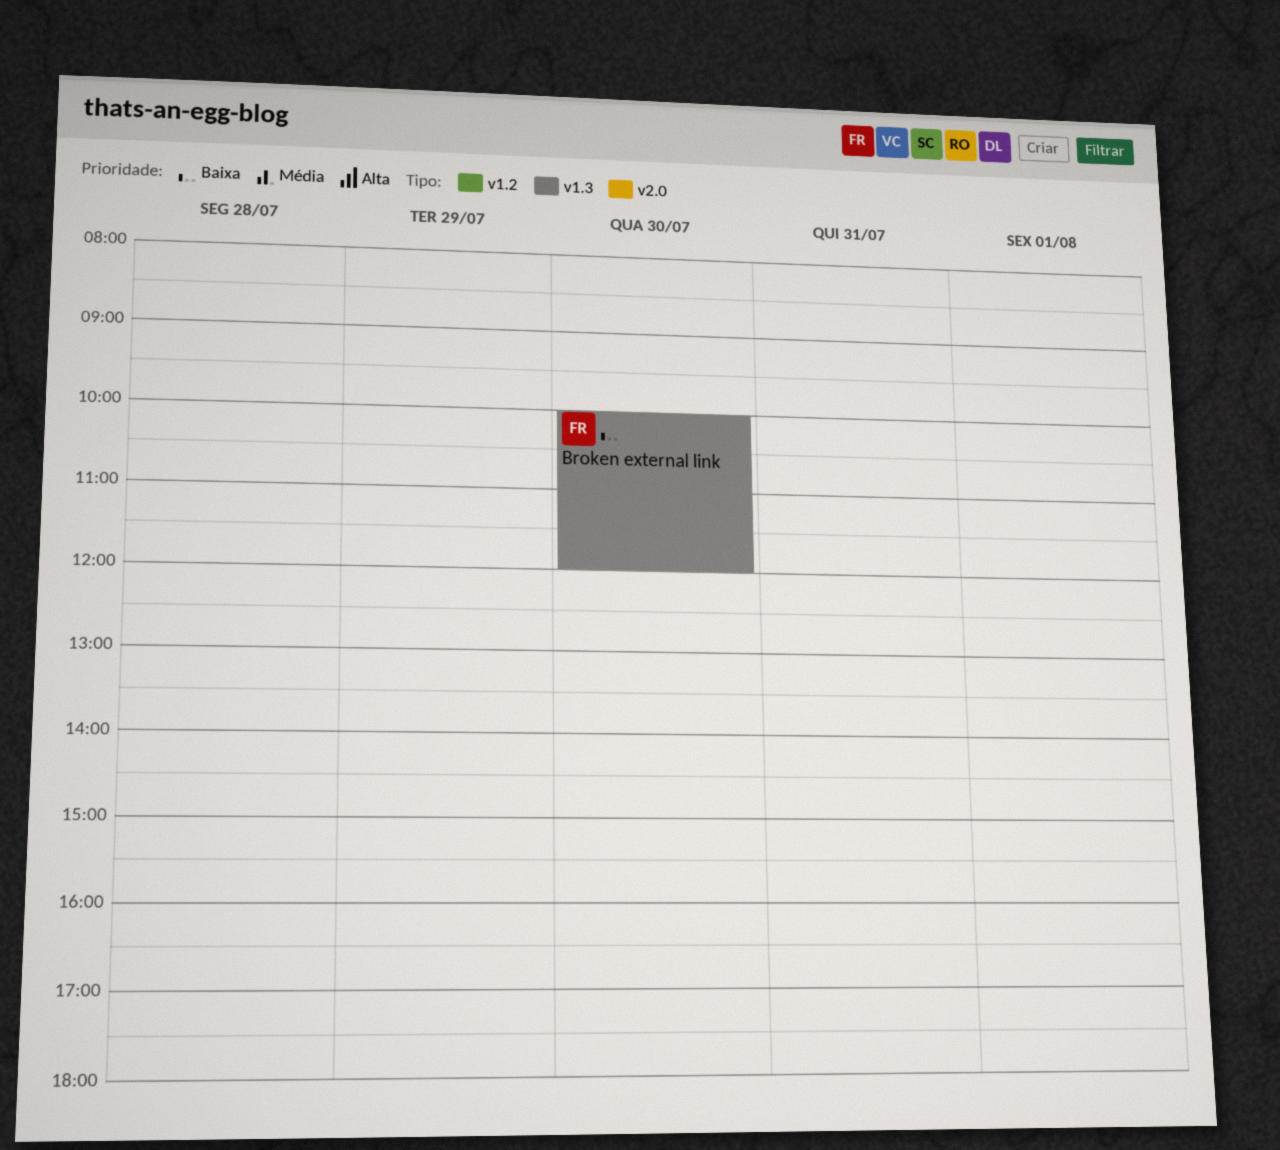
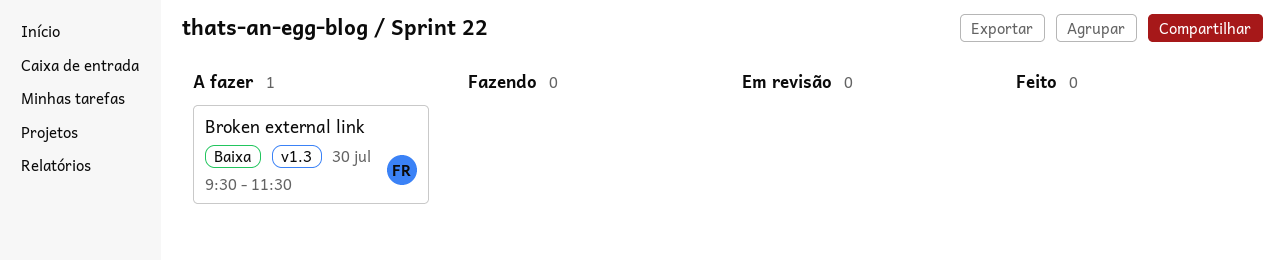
Broken external link, begins: 10:00 -> 09:30
Broken external link, ends: 12:00 -> 11:30

